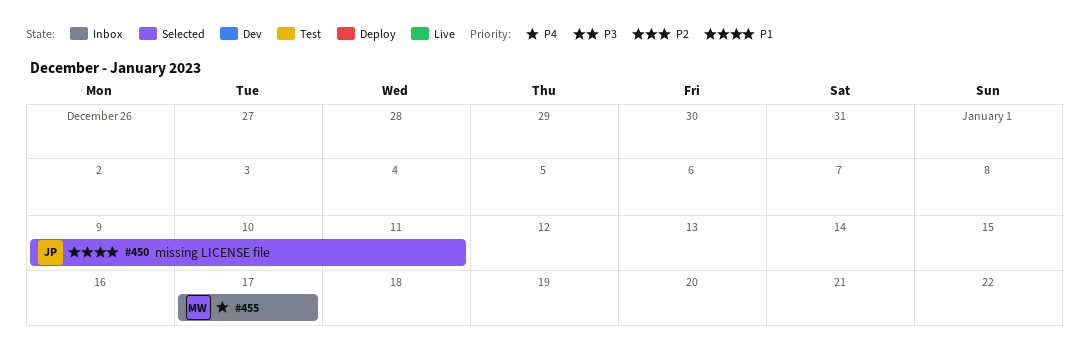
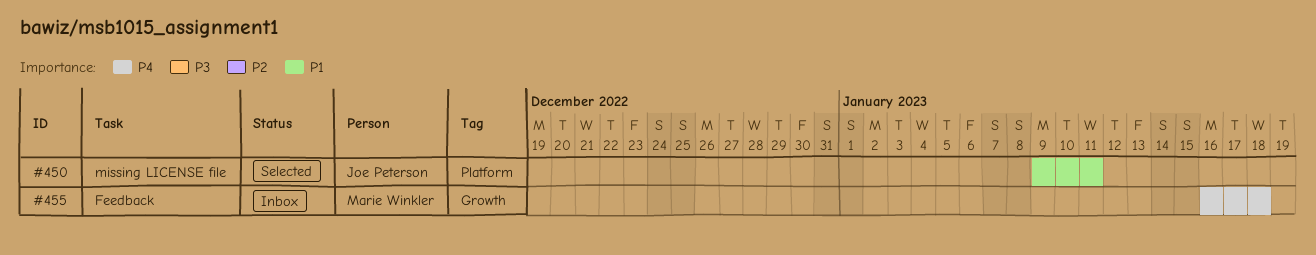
#455, start: Jan 17 -> Jan 16
#455, due: Jan 17 -> Jan 18

